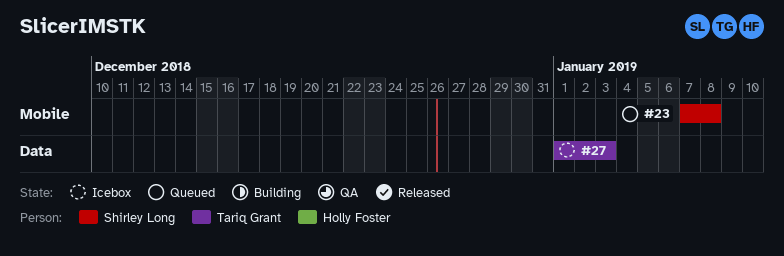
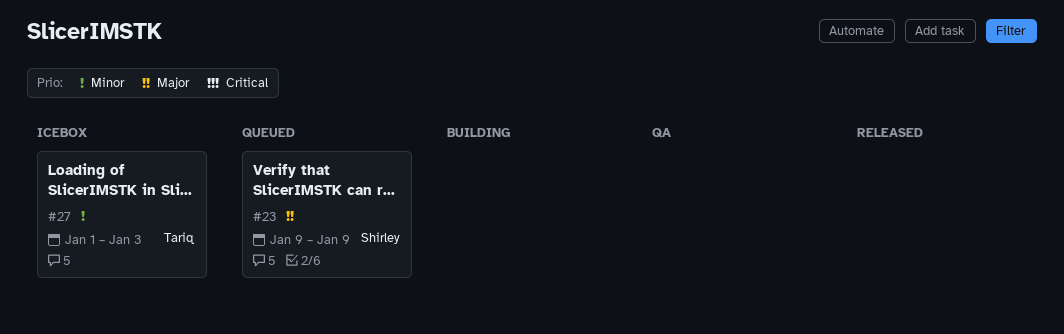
#23, start: Jan 7 -> Jan 9
#23, due: Jan 8 -> Jan 9

